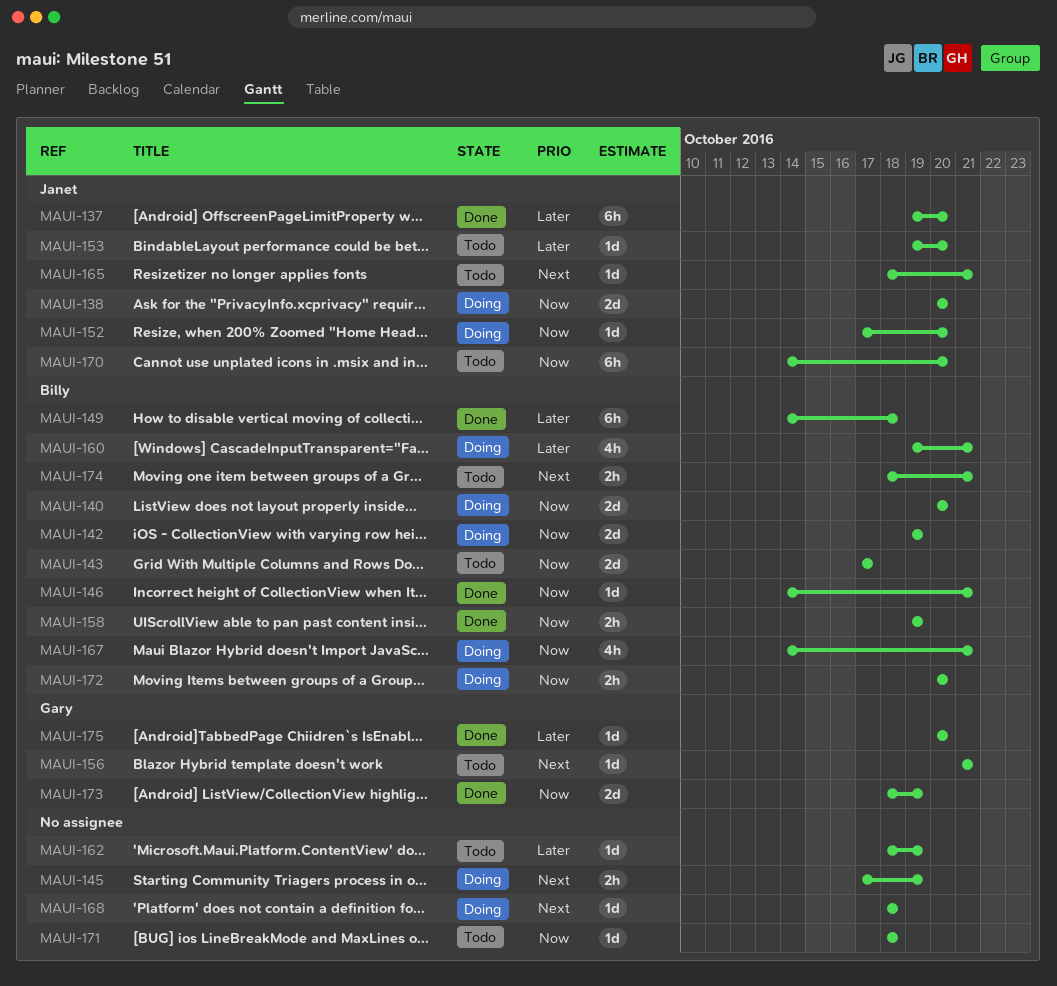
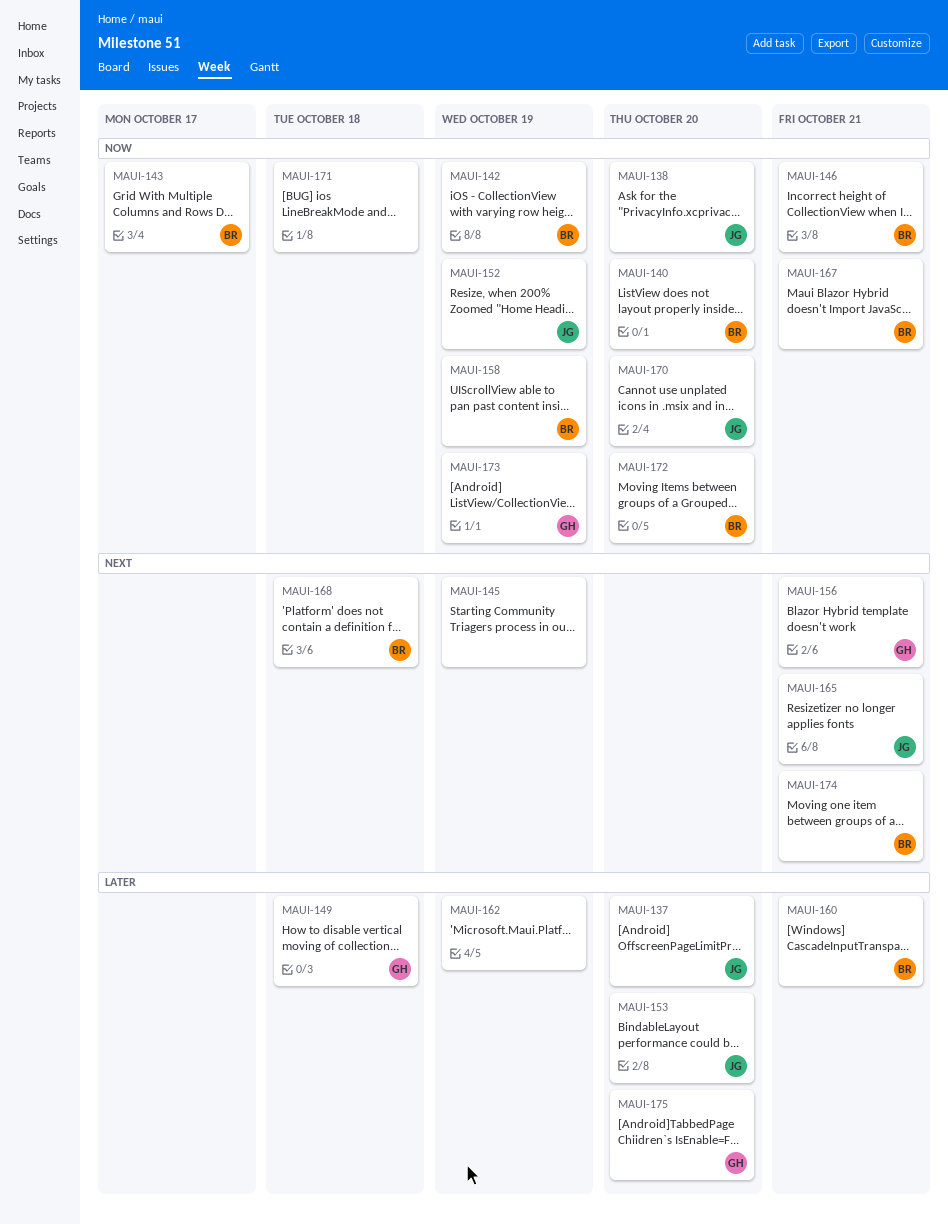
MAUI-149, owner: Billy -> Gary
MAUI-152, due: Oct 20 -> Oct 19
MAUI-168, owner: none -> Billy

